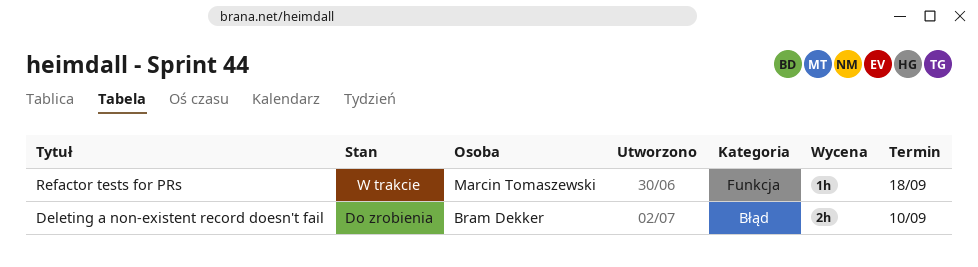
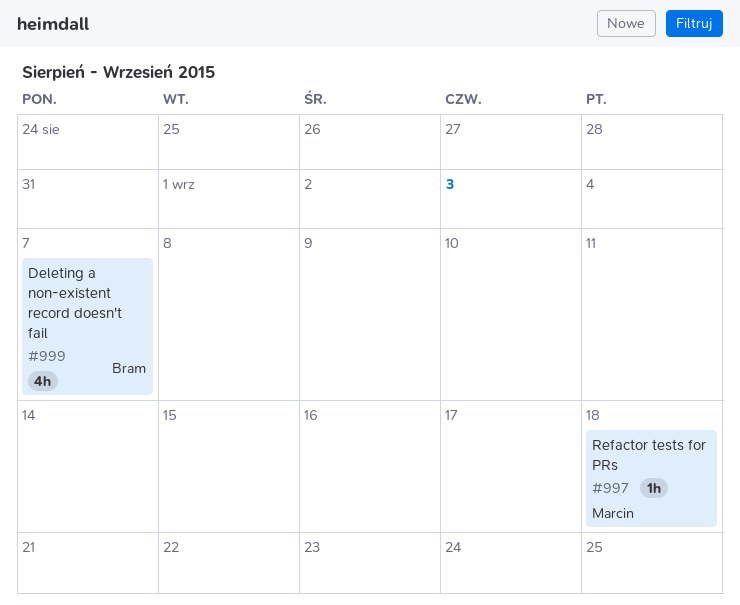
Deleting a non-existent record doesn't fail, estimate: 2h -> 4h
Deleting a non-existent record doesn't fail, due: Sep 10 -> Sep 7

